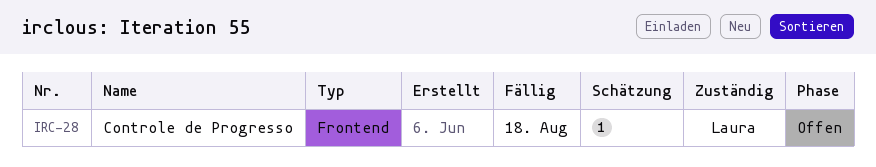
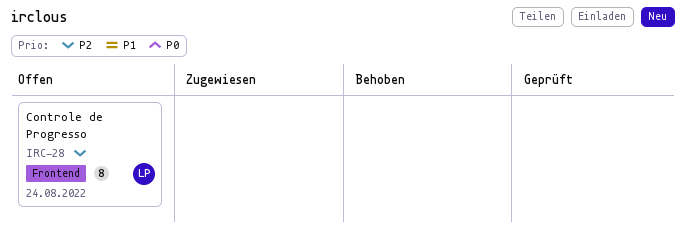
IRC-28, estimate: 1 -> 8
IRC-28, due: Aug 18 -> Aug 24

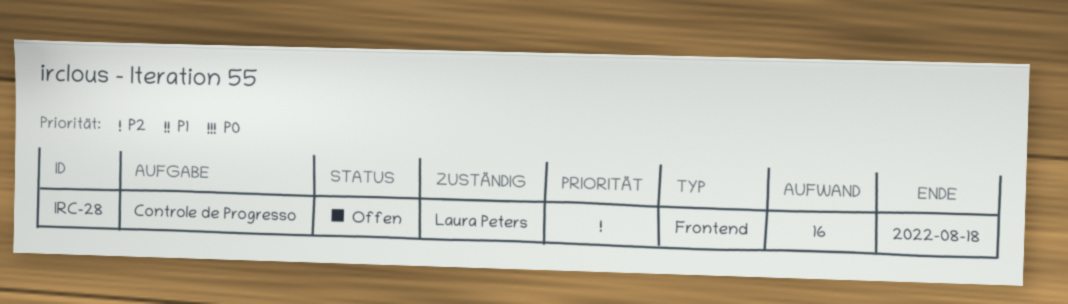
IRC-28, estimate: 8 -> 16
IRC-28, due: Aug 24 -> Aug 18

